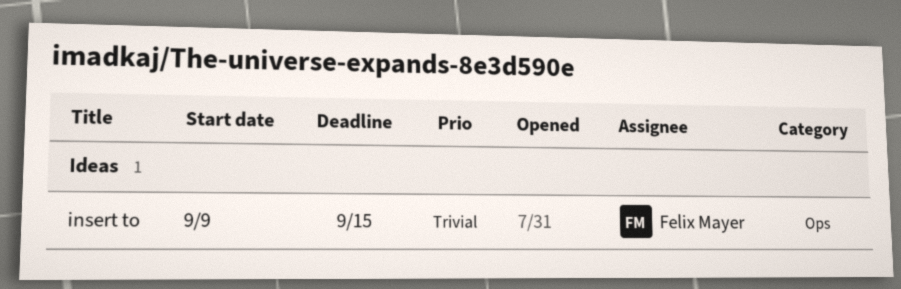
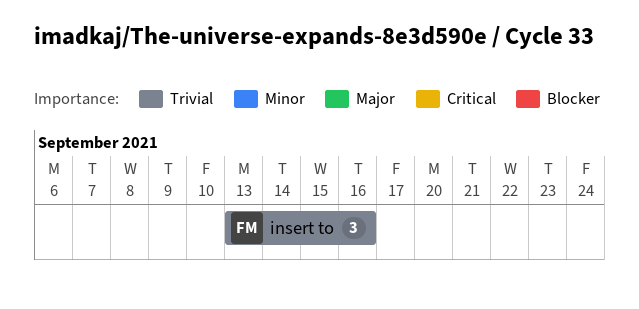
insert to, start: Sep 9 -> Sep 13
insert to, due: Sep 15 -> Sep 16

